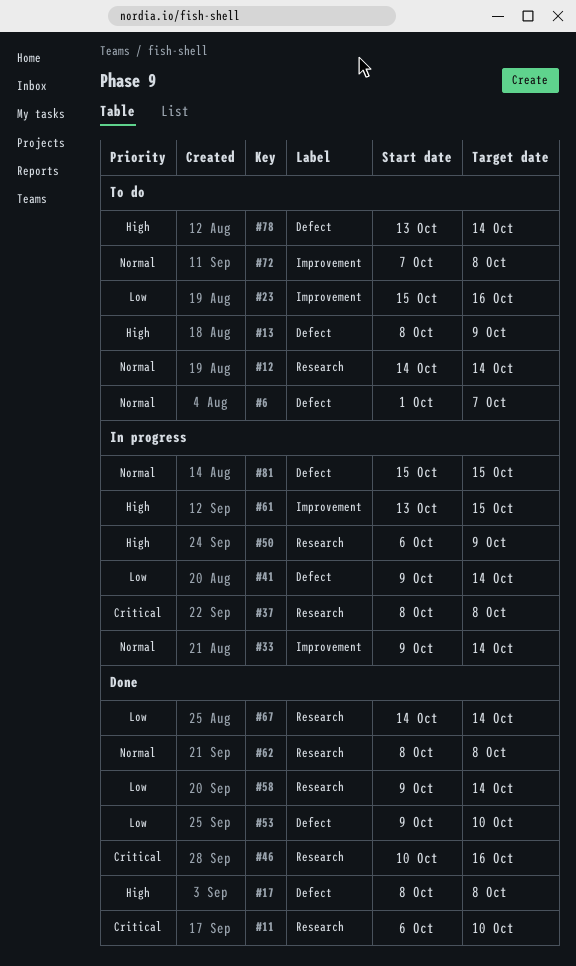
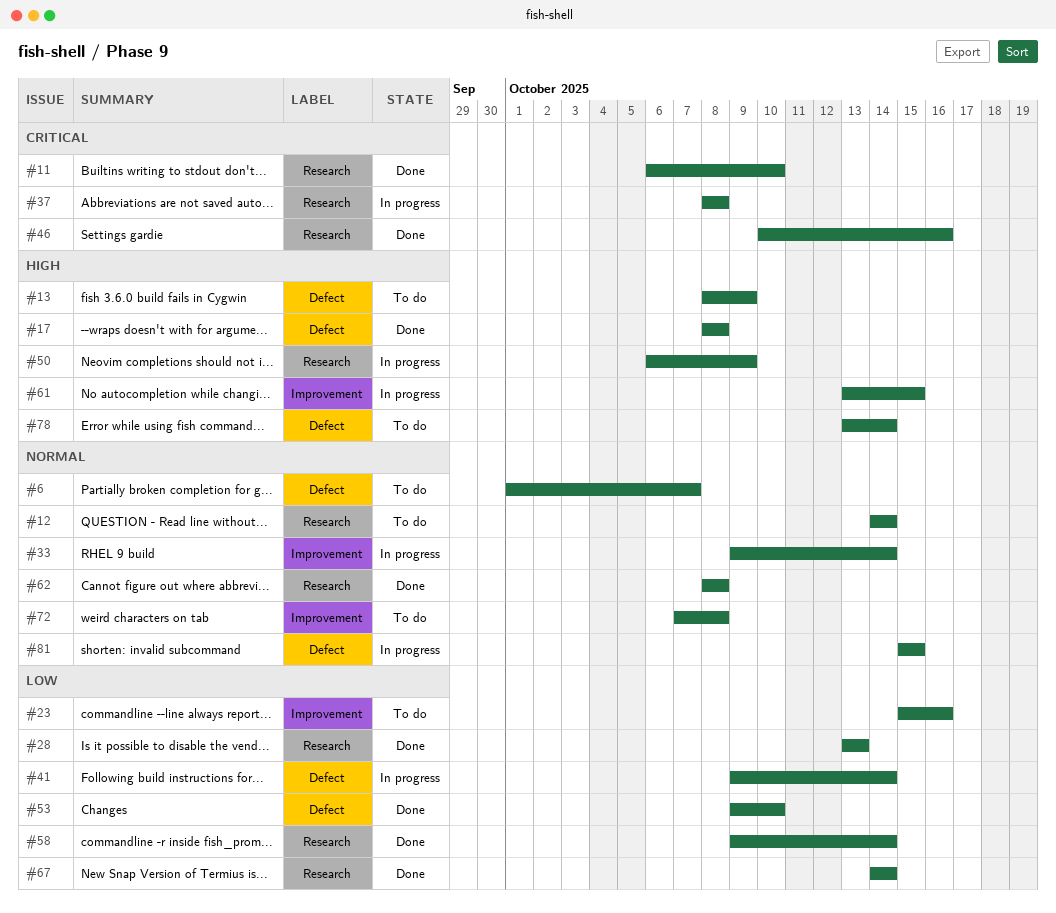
#28: none -> present

